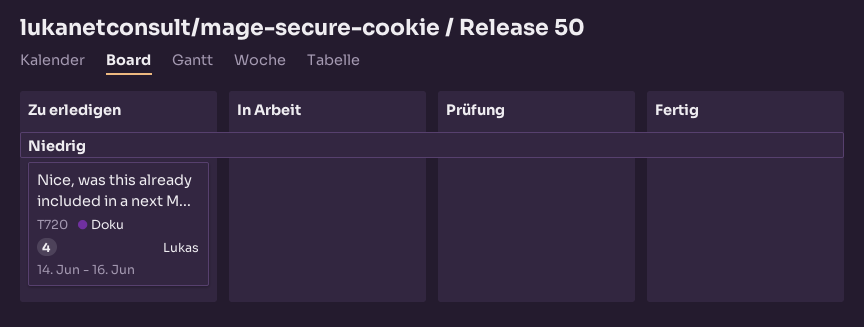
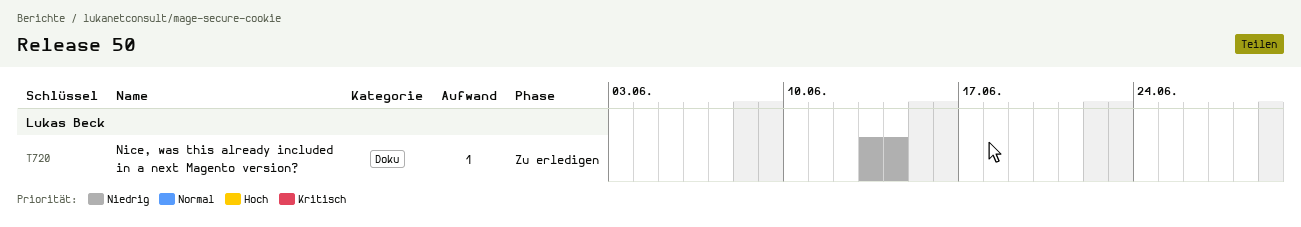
T720, estimate: 4 -> 1
T720, start: Jun 14 -> Jun 13
T720, due: Jun 16 -> Jun 14

